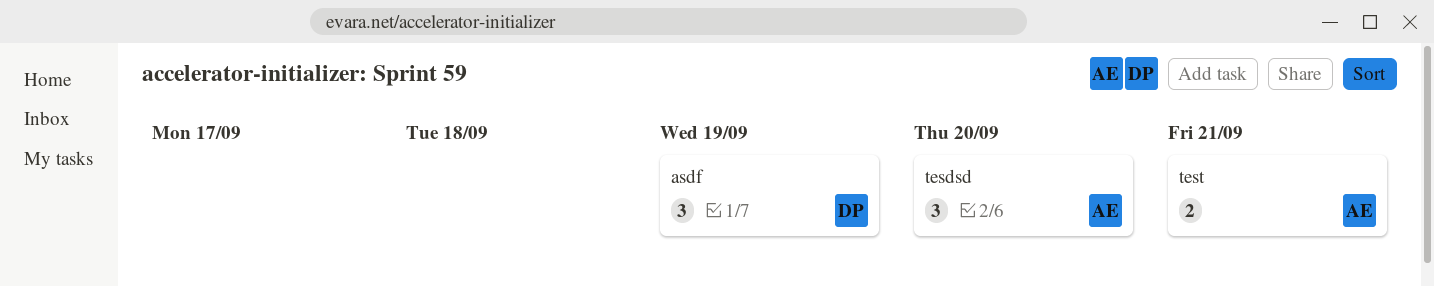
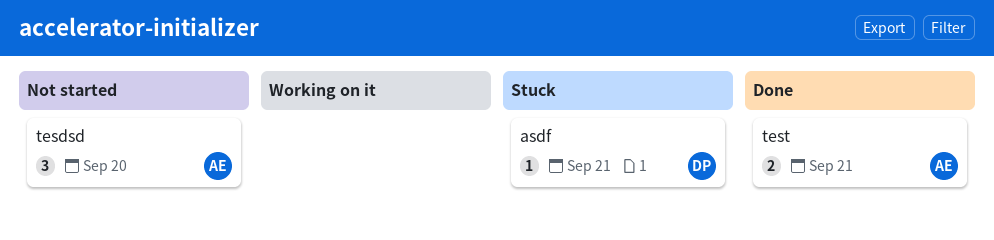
asdf, estimate: 3 -> 1
asdf, due: Sep 19 -> Sep 21

